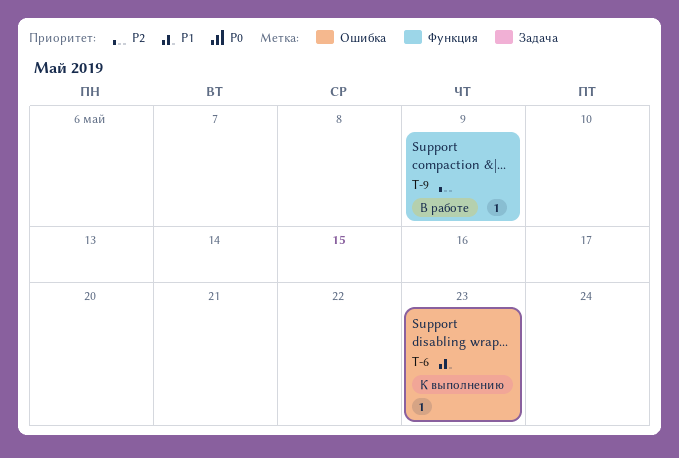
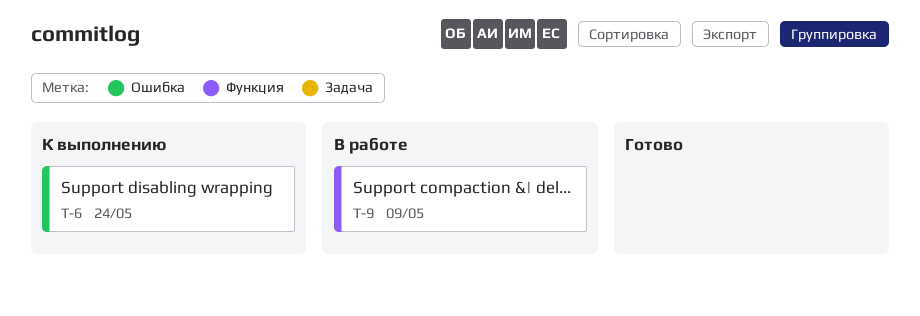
T-6, due: May 23 -> May 24

